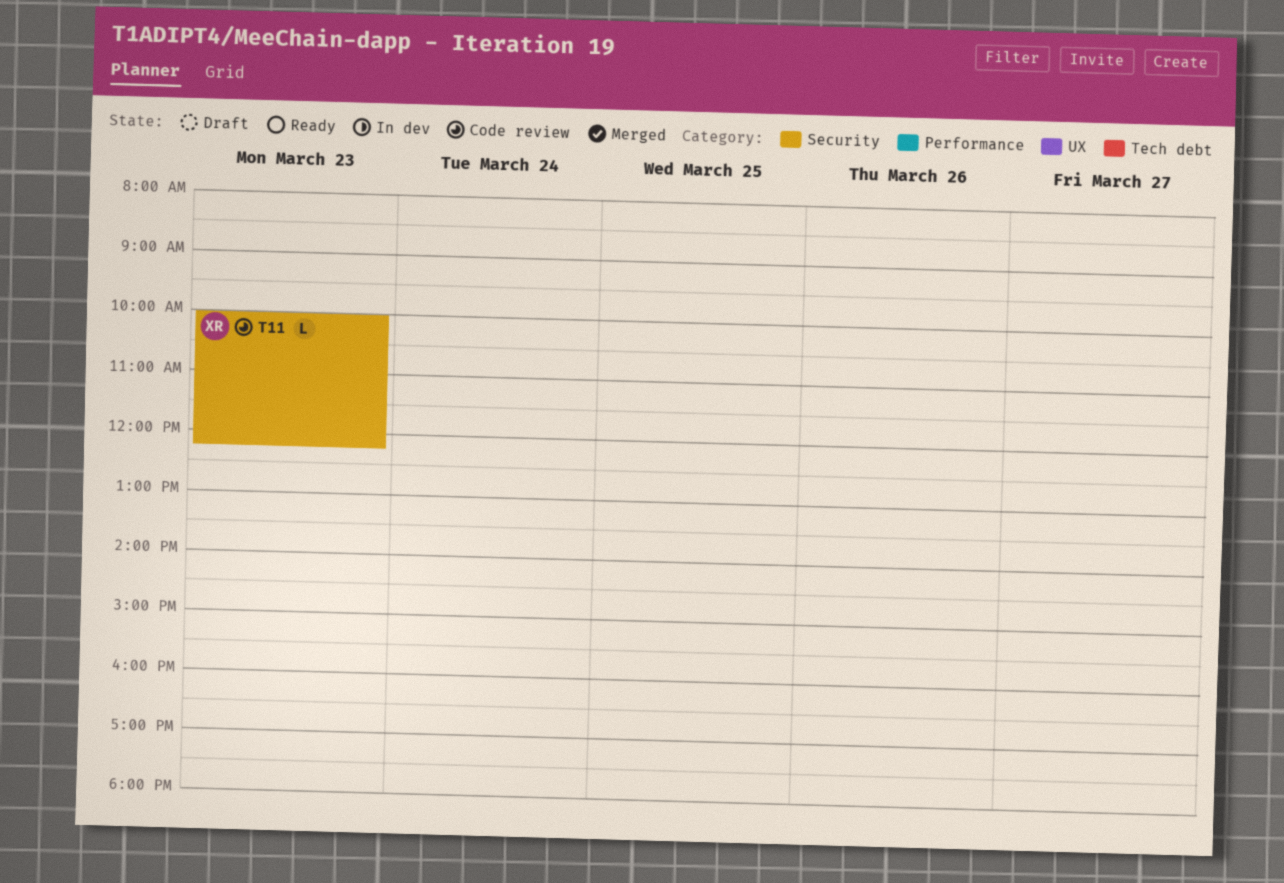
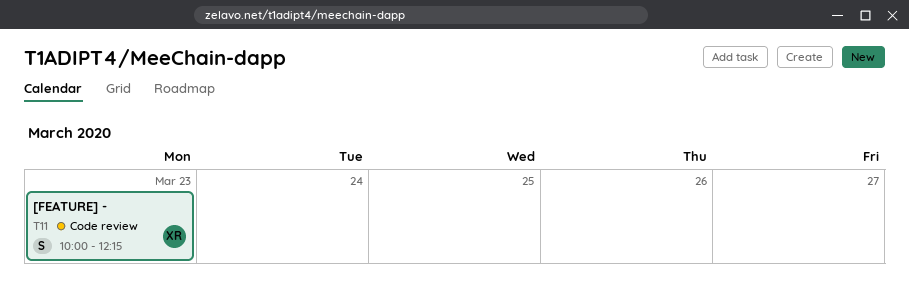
T11, estimate: L -> S

